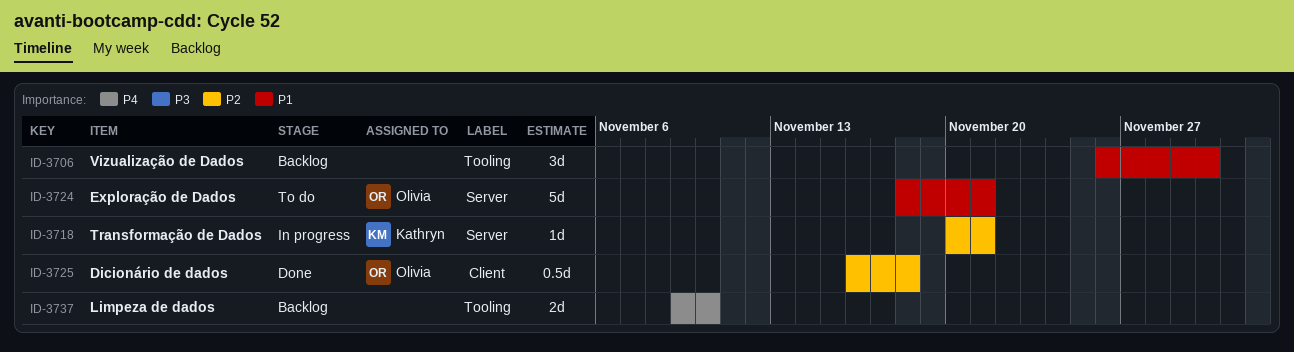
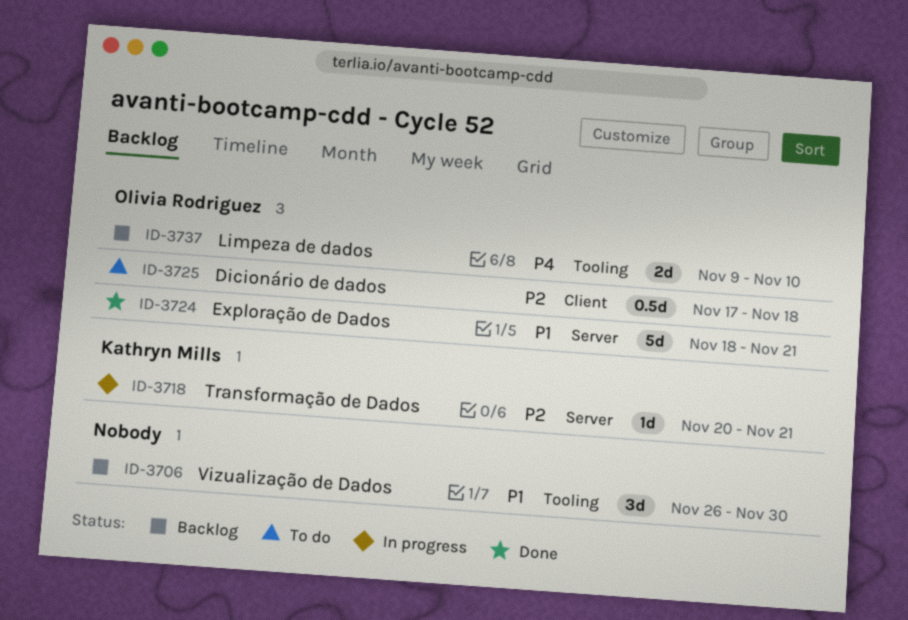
ID-3724, status: To do -> Done
ID-3725, status: Done -> To do
ID-3725, start: Nov 16 -> Nov 17
ID-3737, owner: none -> Olivia Rodriguez

